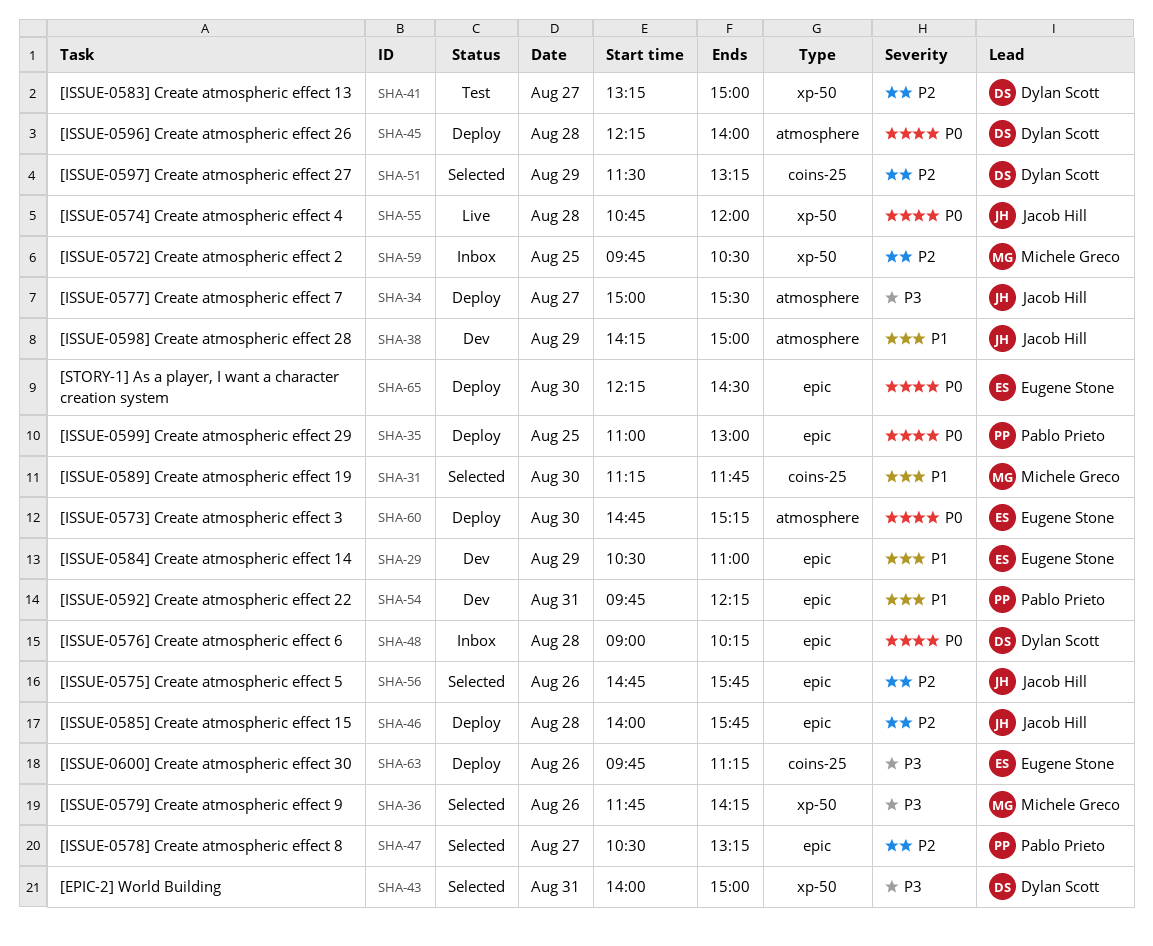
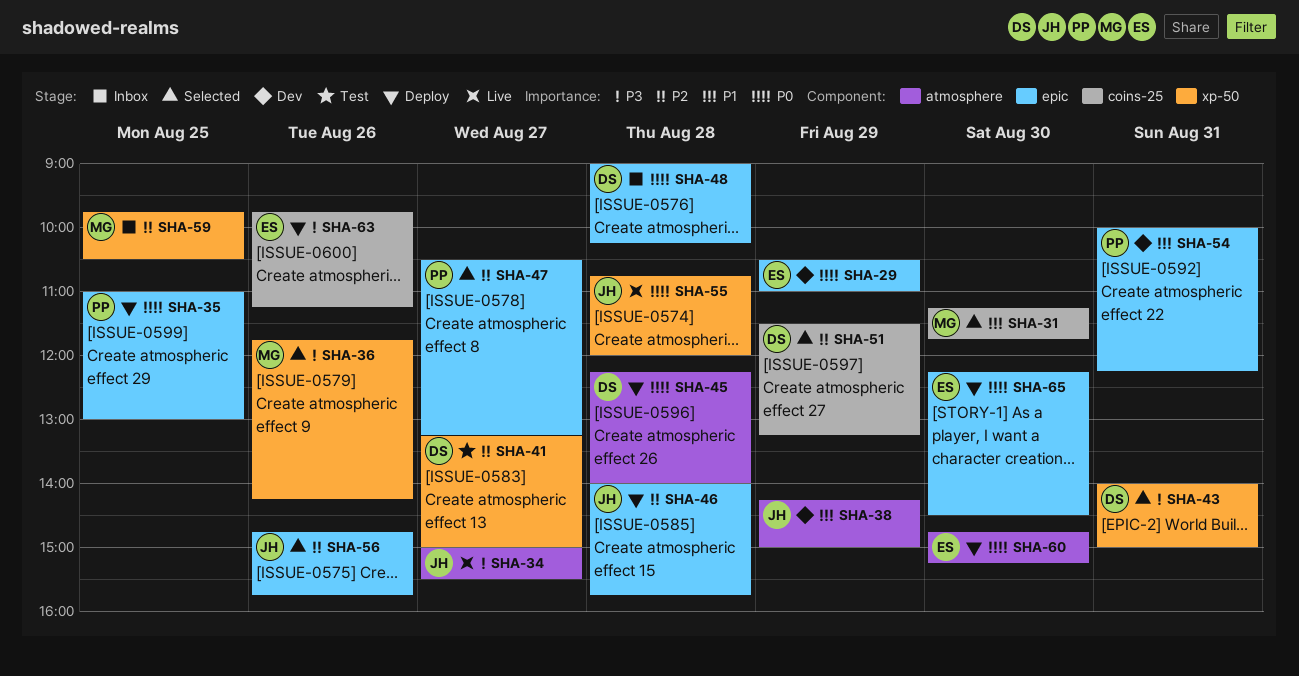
SHA-29, priority: P1 -> P0
SHA-34, status: Deploy -> Live
SHA-54, begins: 09:45 -> 10:00

